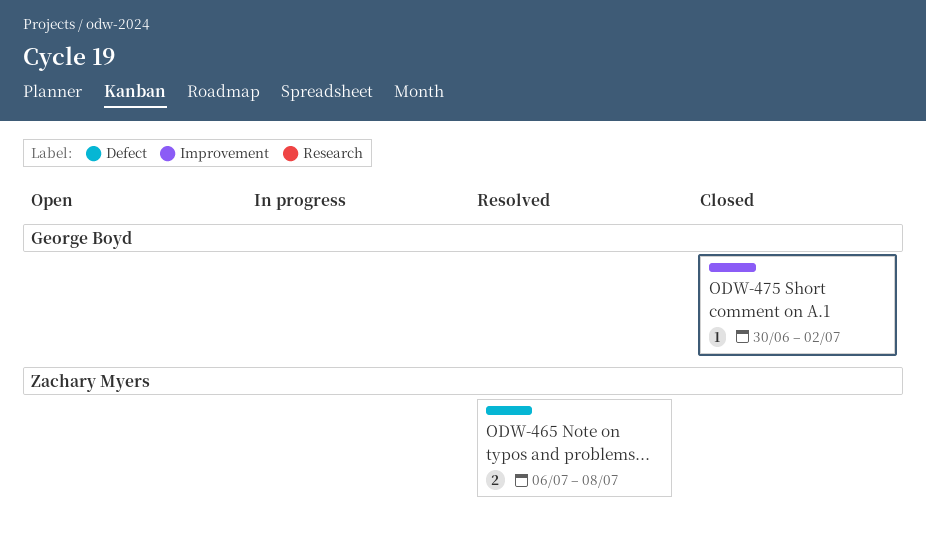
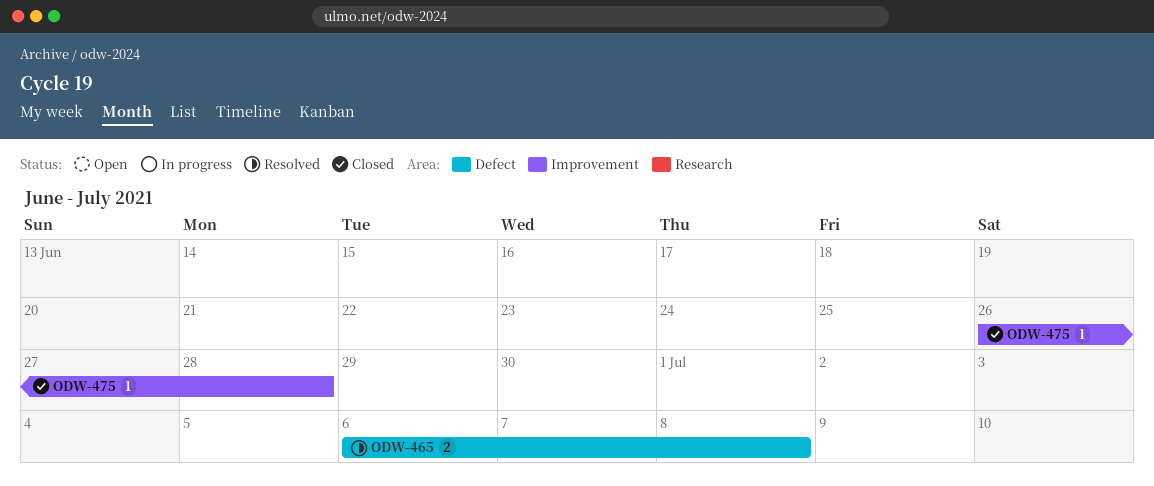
ODW-475, start: Jun 30 -> Jun 26
ODW-475, due: Jul 2 -> Jun 28

